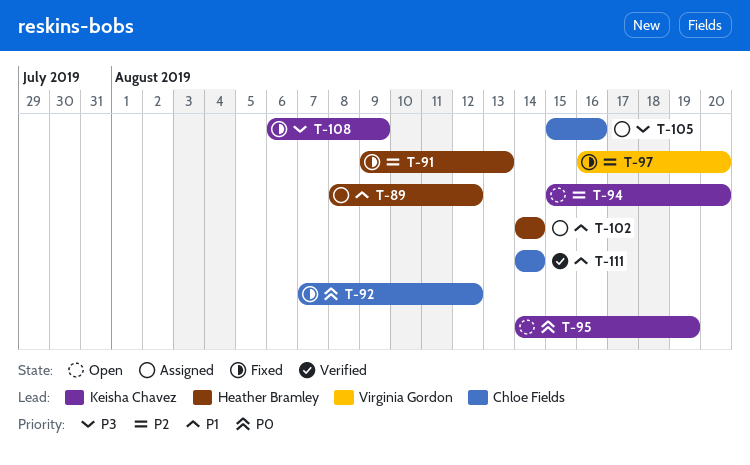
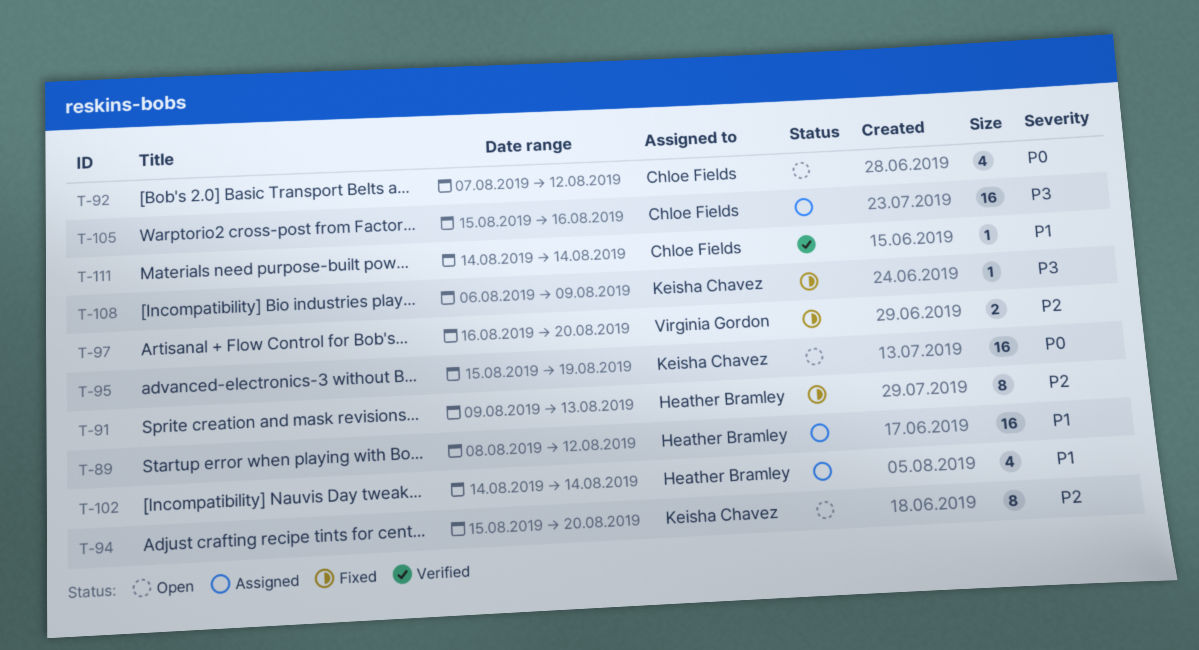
T-92, status: Fixed -> Open
T-95, start: Aug 14 -> Aug 15

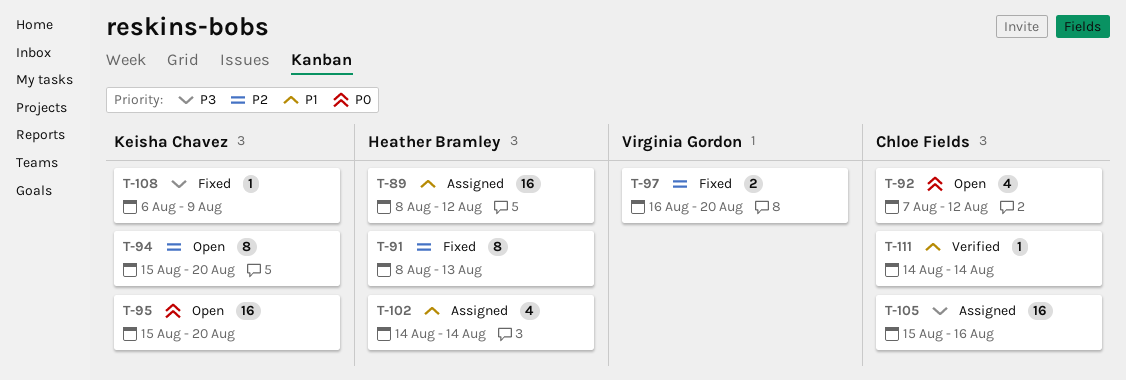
T-91, start: Aug 9 -> Aug 8
T-95, due: Aug 19 -> Aug 20

